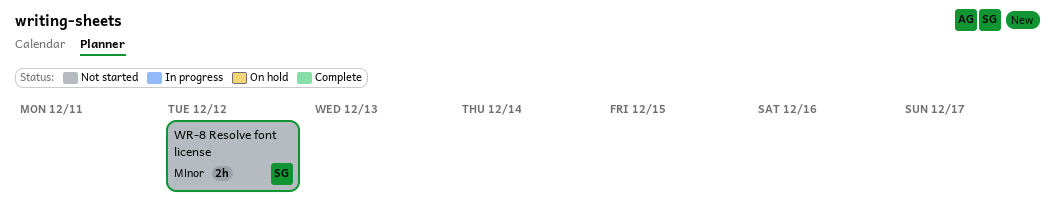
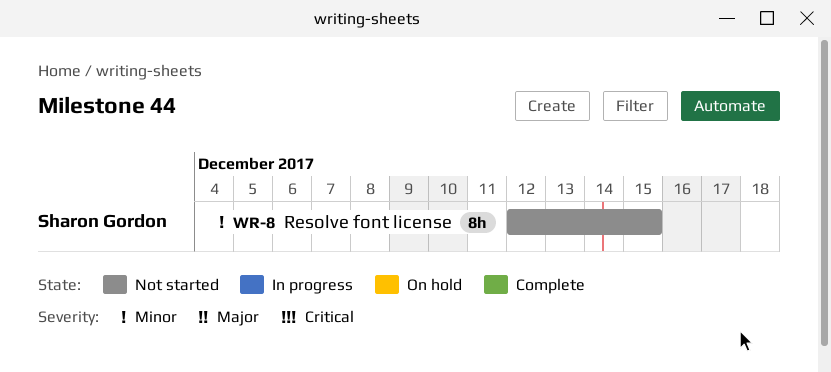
WR-8, estimate: 2h -> 8h
WR-8, due: Dec 12 -> Dec 15

